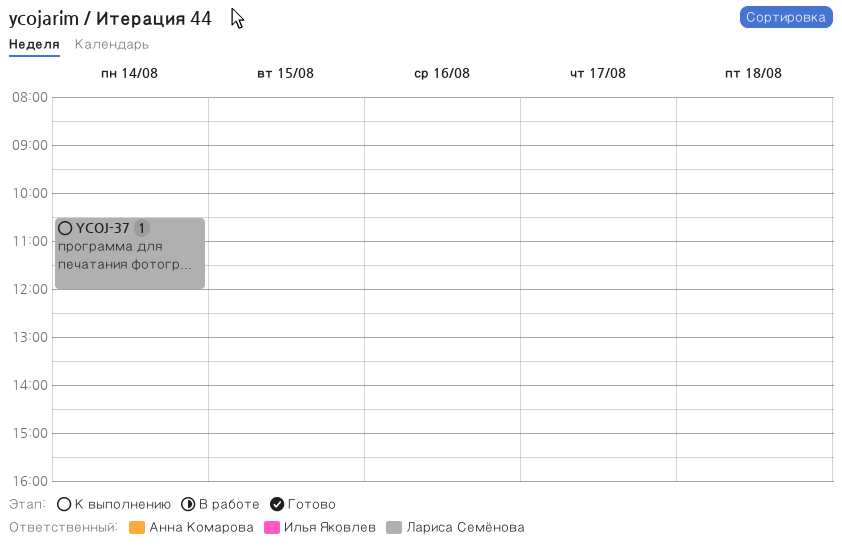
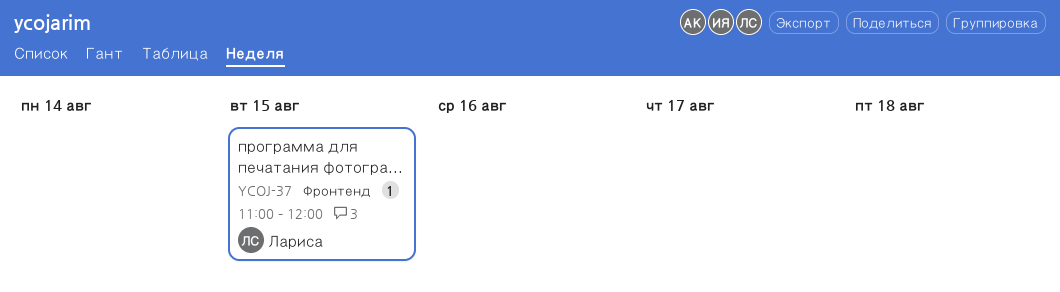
YCOJ-37, day: Aug 14 -> Aug 15
YCOJ-37, begins: 10:30 -> 11:00

